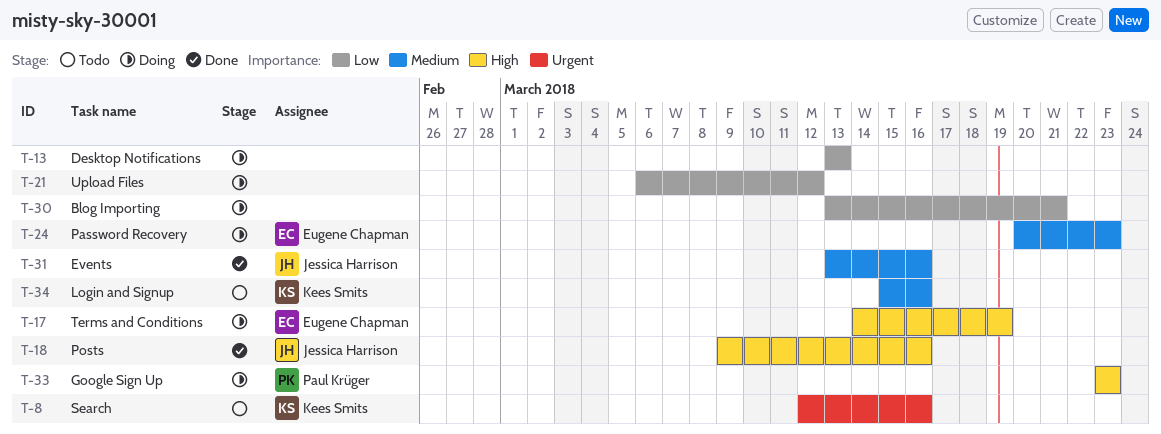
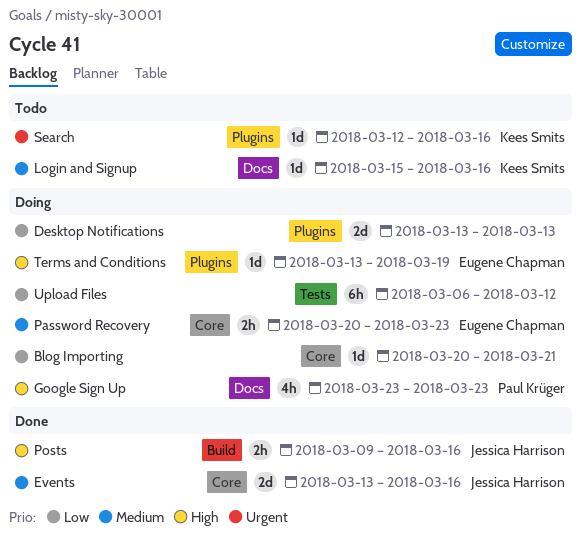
Blog Importing, start: Mar 13 -> Mar 20
Terms and Conditions, start: Mar 14 -> Mar 13

